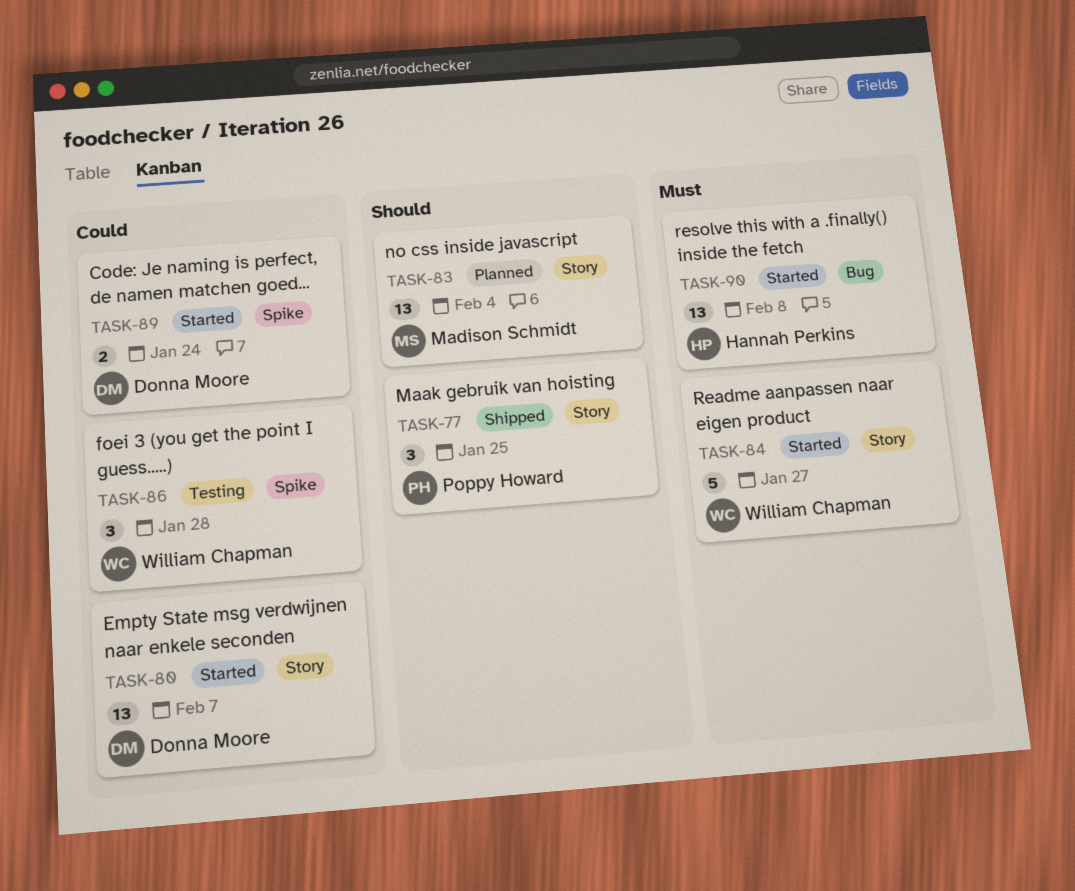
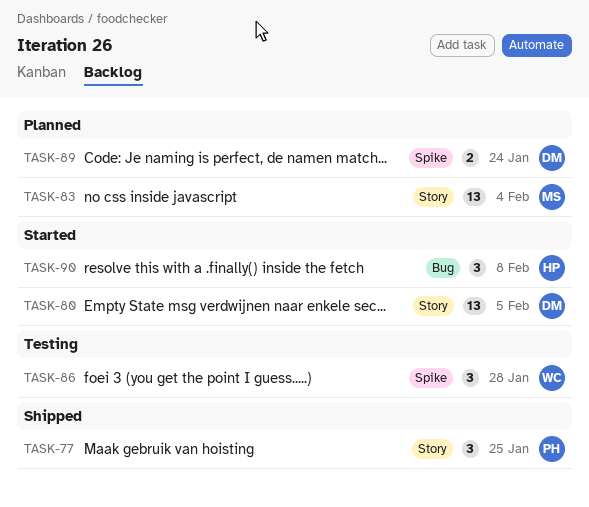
TASK-80, due: Feb 7 -> Feb 5
TASK-84: present -> none
TASK-89, status: Started -> Planned
TASK-90, estimate: 13 -> 3

